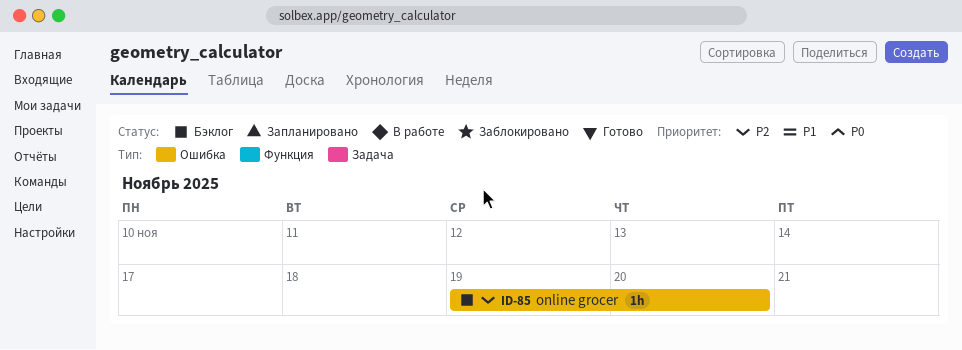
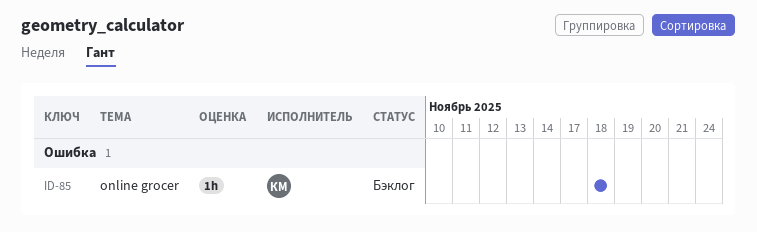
ID-85, start: Nov 19 -> Nov 18
ID-85, due: Nov 20 -> Nov 18

